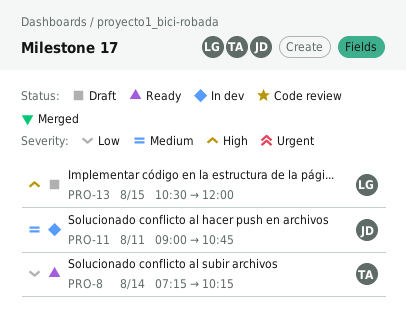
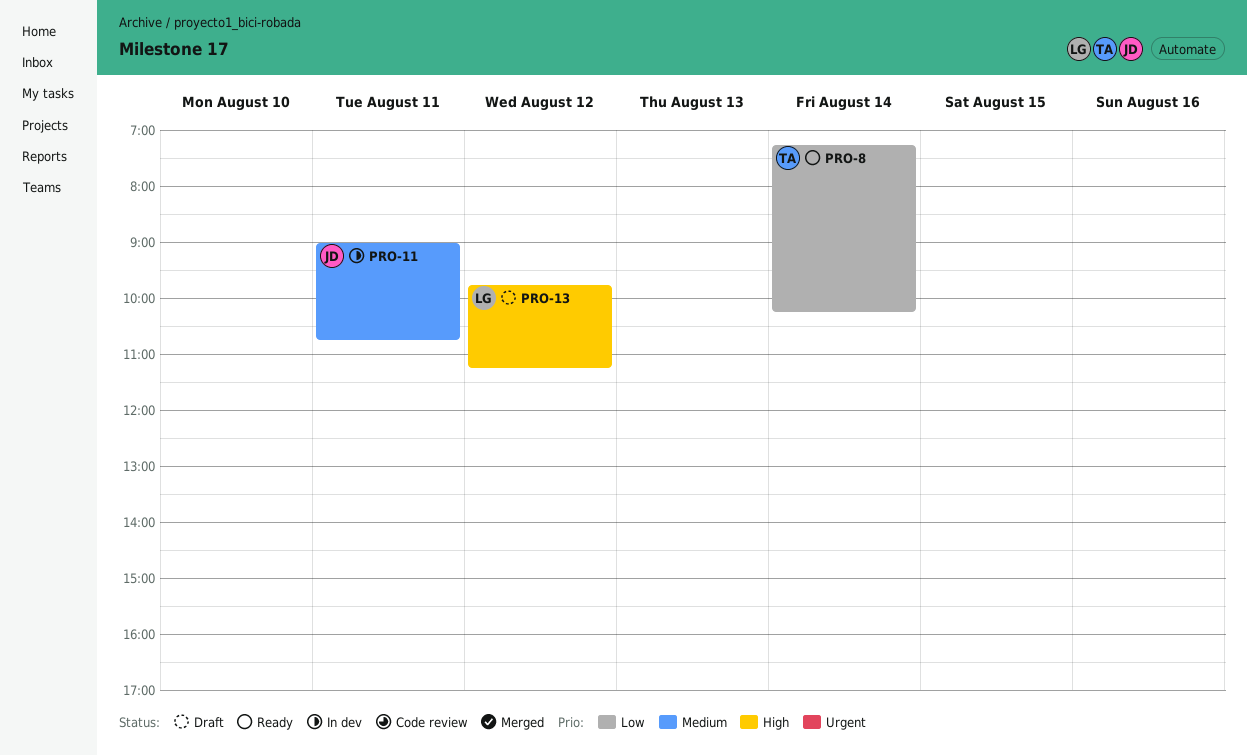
PRO-13, day: Aug 15 -> Aug 12
PRO-13, begins: 10:30 -> 09:45
PRO-13, ends: 12:00 -> 11:15

